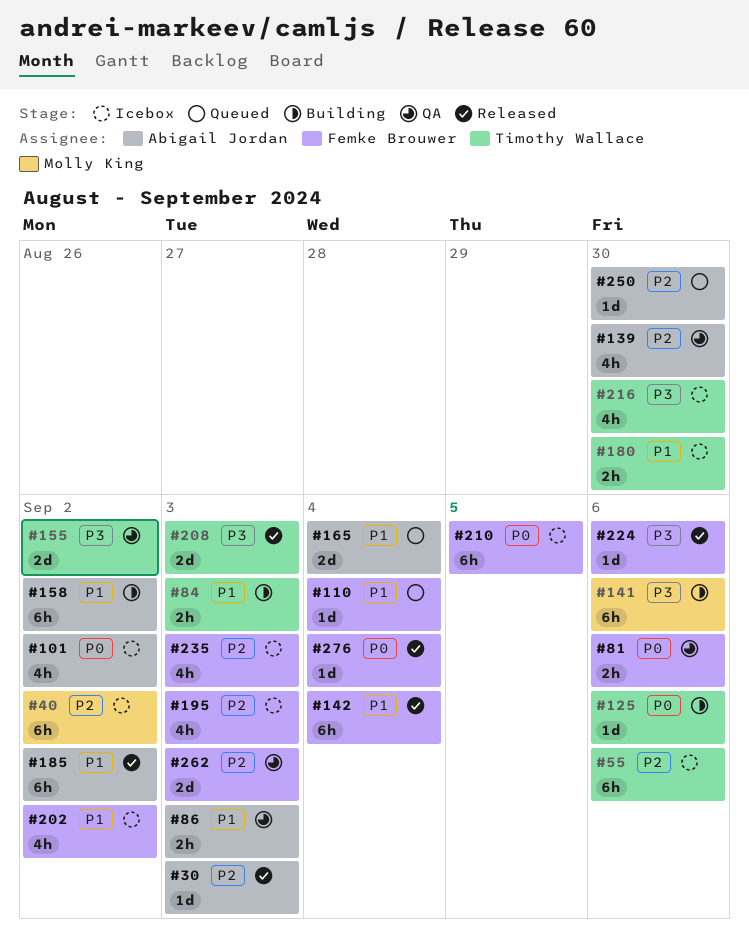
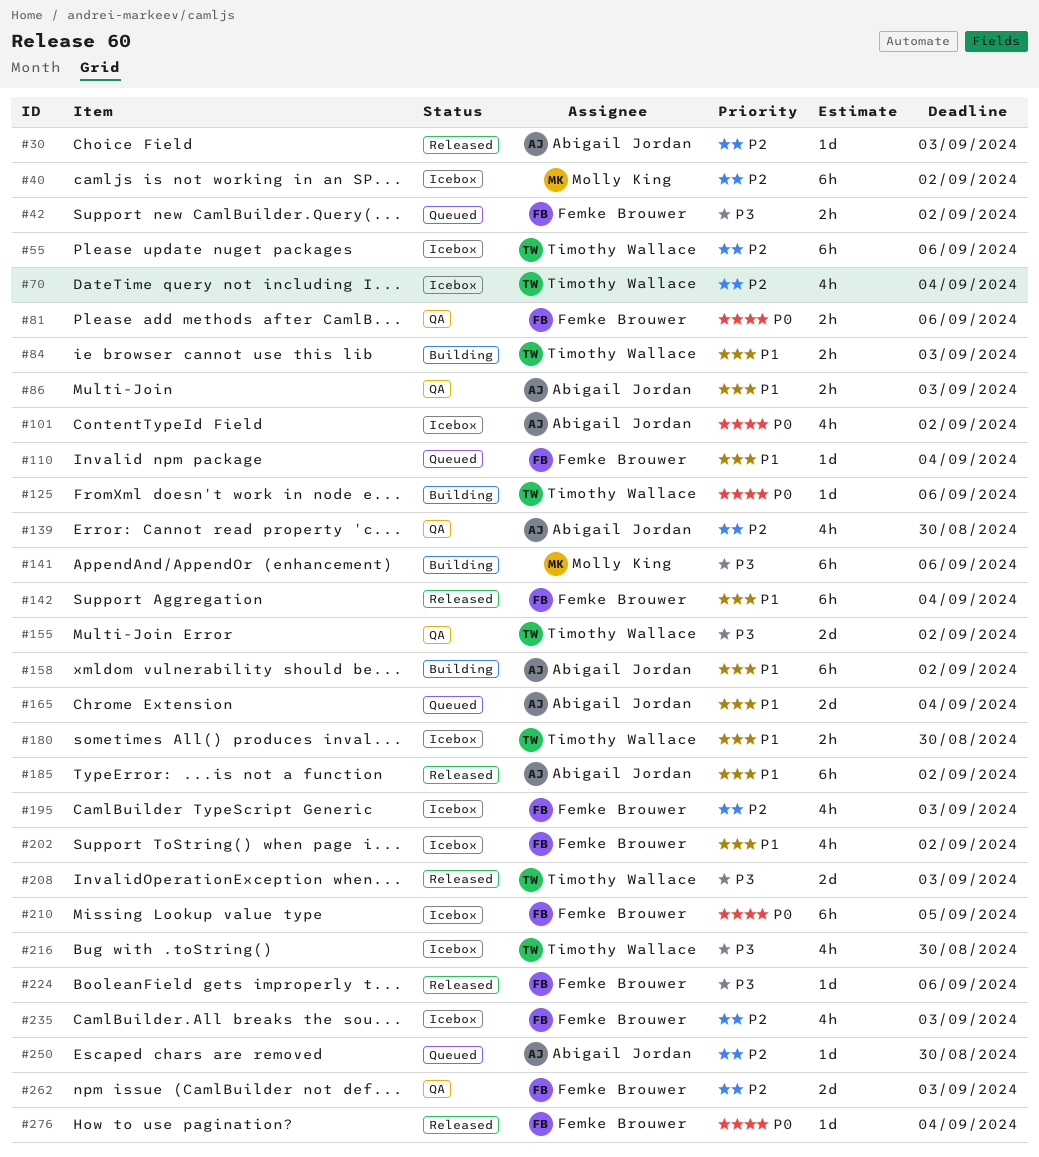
#42: none -> present
#70: none -> present

